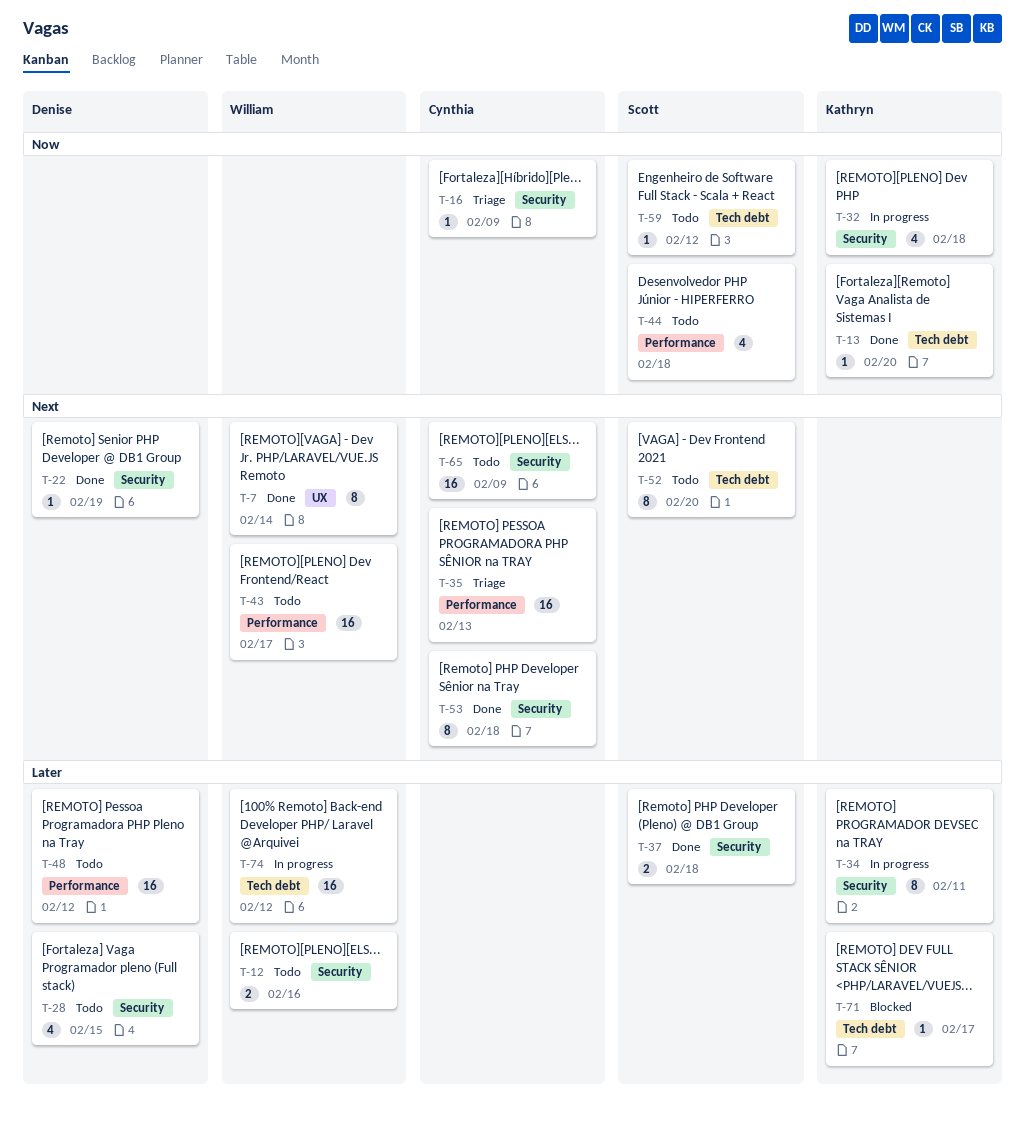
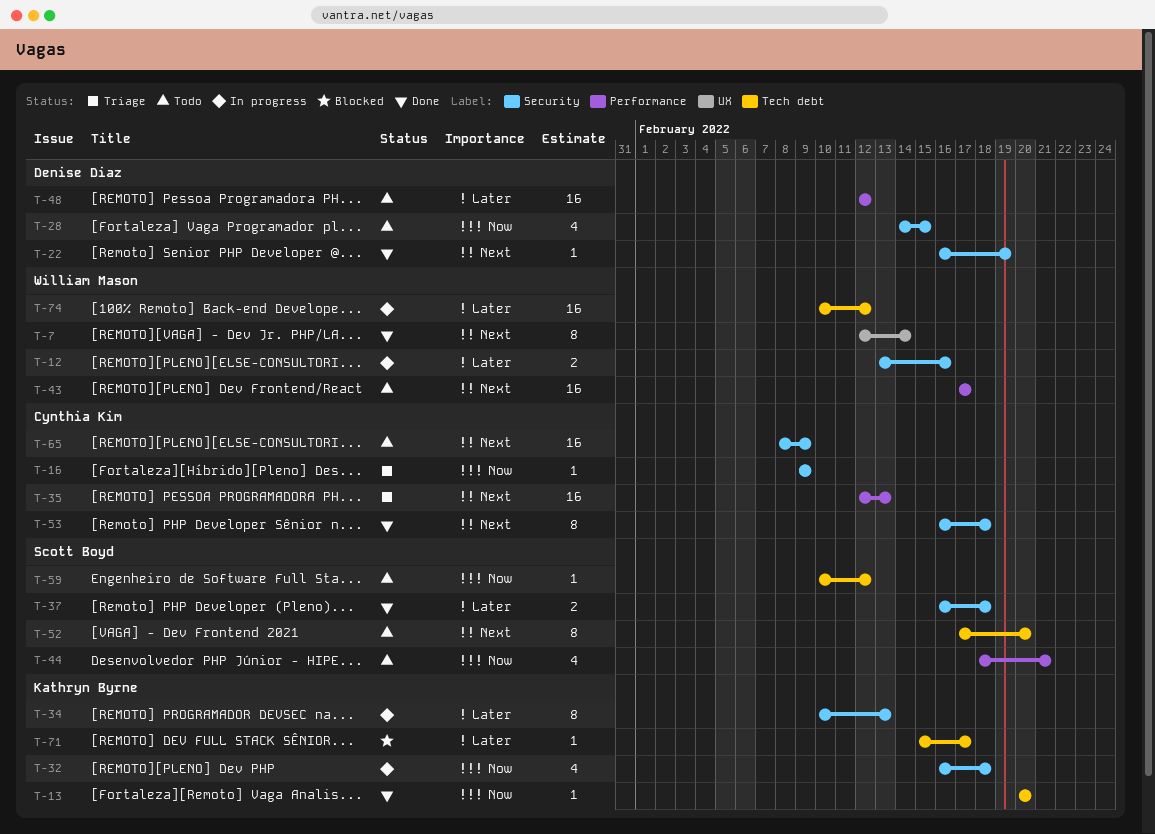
T-12, status: Todo -> In progress
T-28, priority: Later -> Now
T-34, due: Feb 11 -> Feb 13
T-44, due: Feb 18 -> Feb 21

